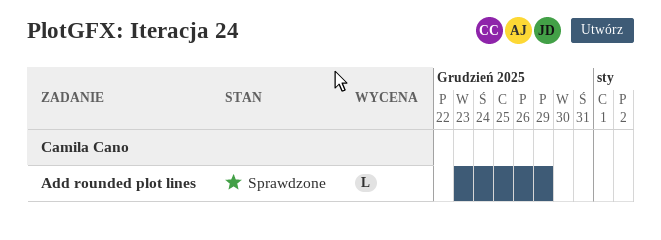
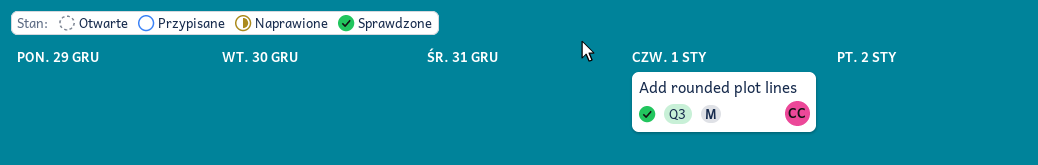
Add rounded plot lines, estimate: L -> M
Add rounded plot lines, due: Dec 29 -> Jan 1

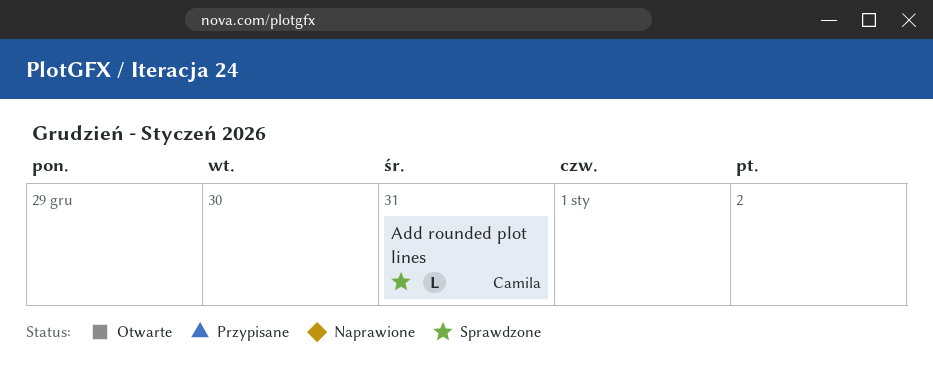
Add rounded plot lines, estimate: M -> L
Add rounded plot lines, due: Jan 1 -> Dec 31

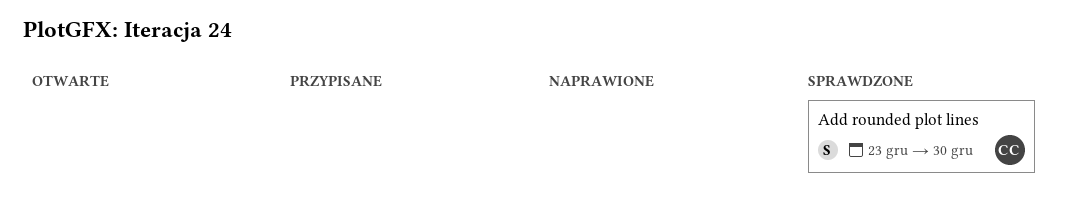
Add rounded plot lines, estimate: L -> S
Add rounded plot lines, due: Dec 31 -> Dec 30

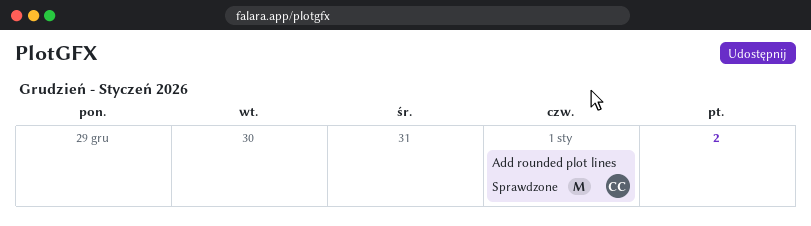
Add rounded plot lines, estimate: S -> M
Add rounded plot lines, due: Dec 30 -> Jan 1

